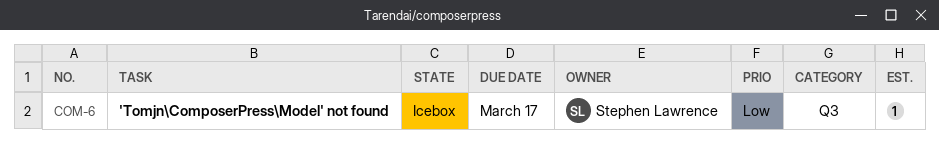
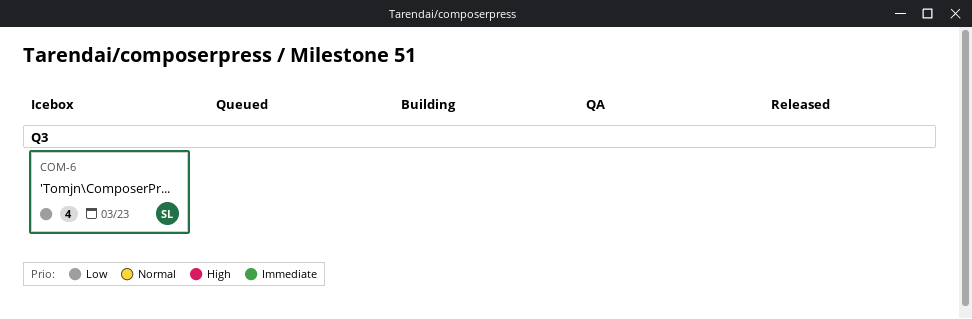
COM-6, estimate: 1 -> 4
COM-6, due: Mar 17 -> Mar 23

